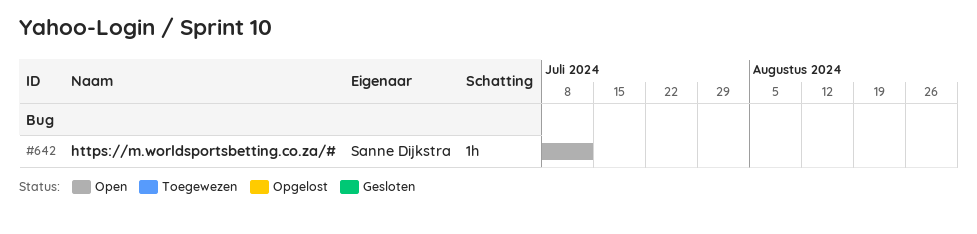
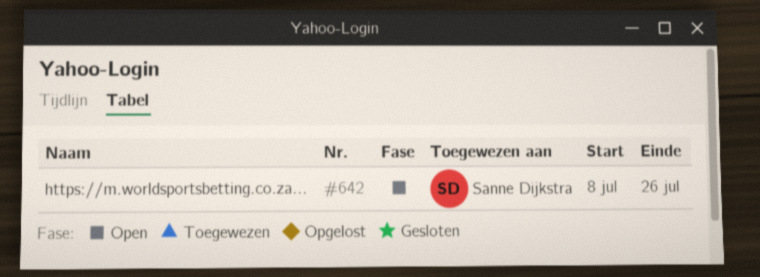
#642, due: Jul 12 -> Jul 26

